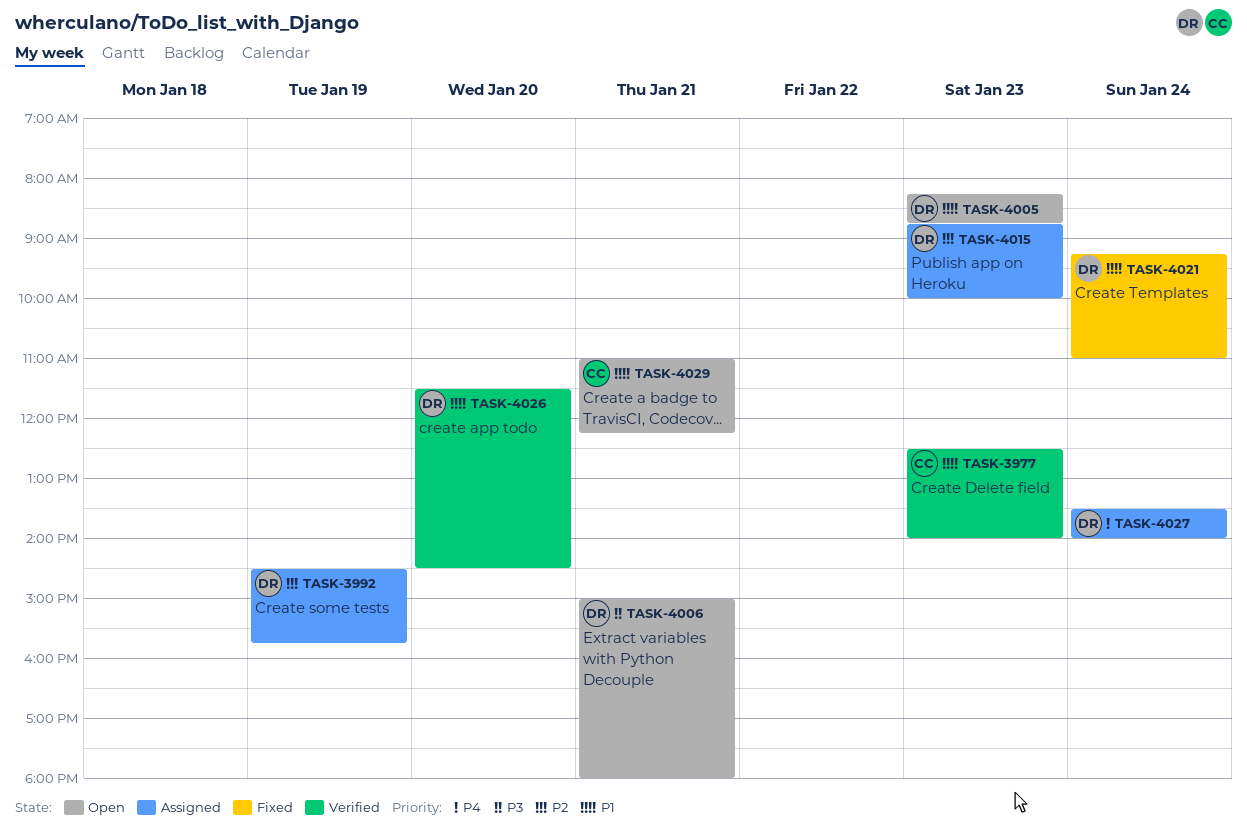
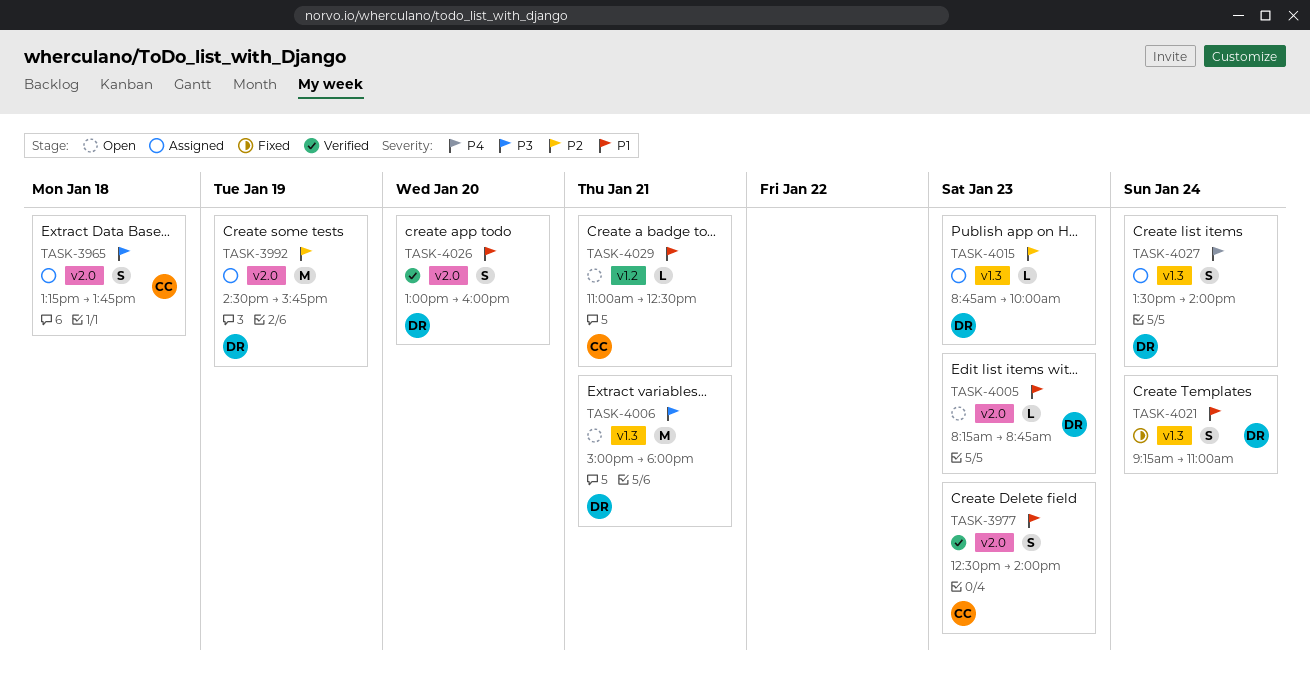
TASK-3965: none -> present
TASK-4026, begins: 11:30 -> 13:00
TASK-4026, ends: 14:30 -> 16:00
TASK-4029, ends: 12:15 -> 12:30

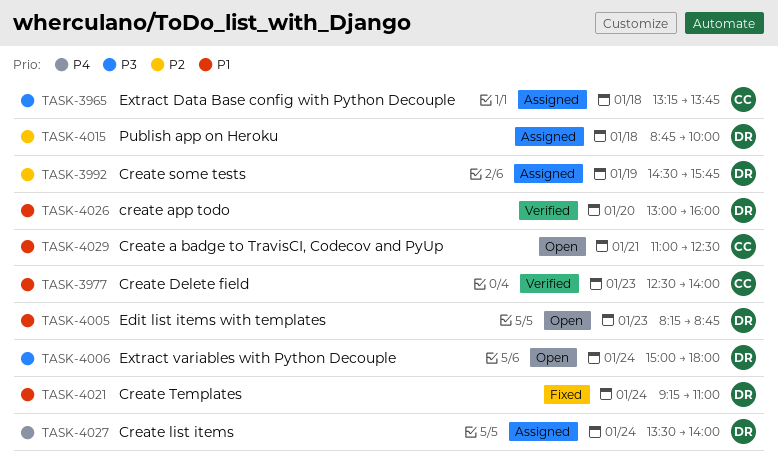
TASK-4006, day: Jan 21 -> Jan 24
TASK-4015, day: Jan 23 -> Jan 18

